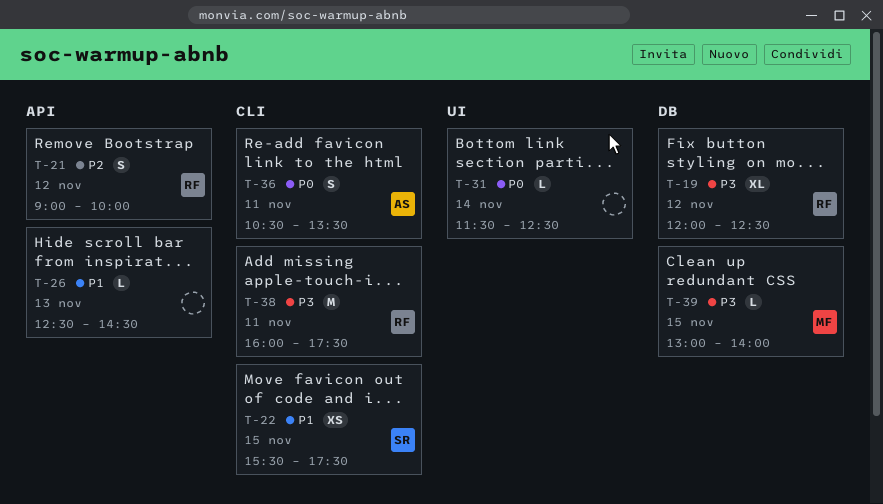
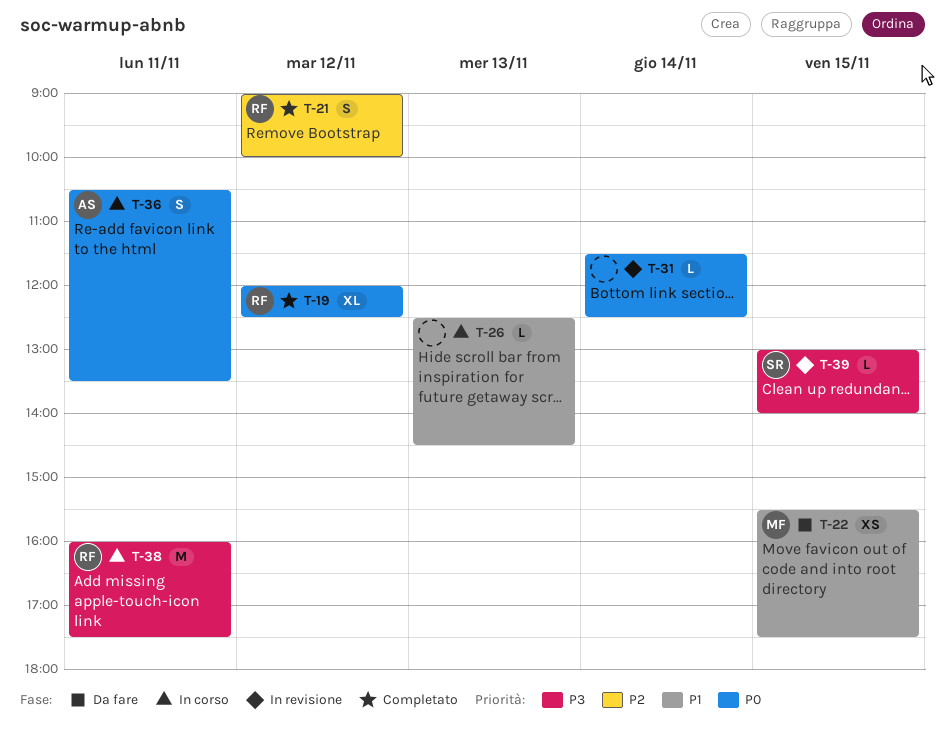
T-19, priority: P3 -> P0
T-22, owner: SR -> MF
T-39, owner: MF -> SR

